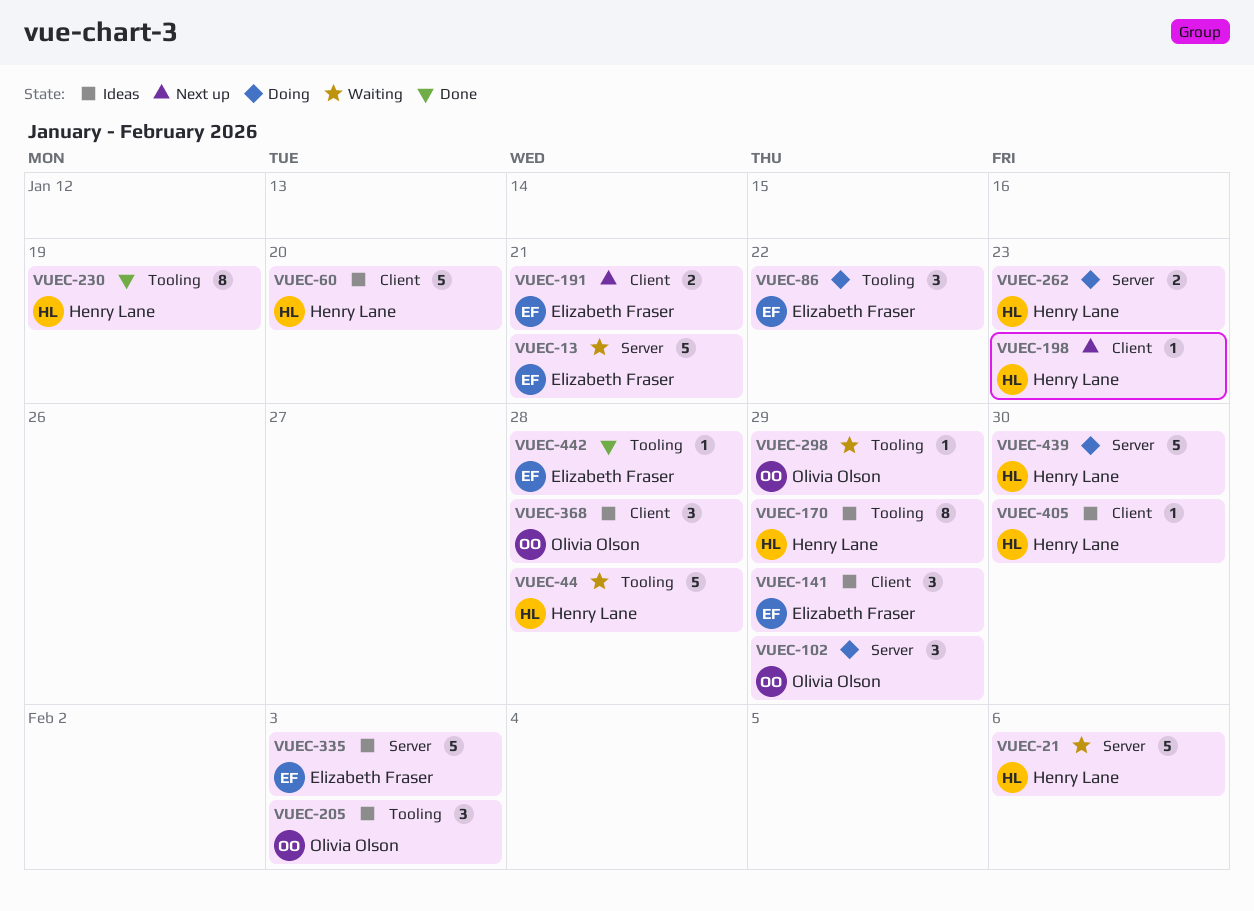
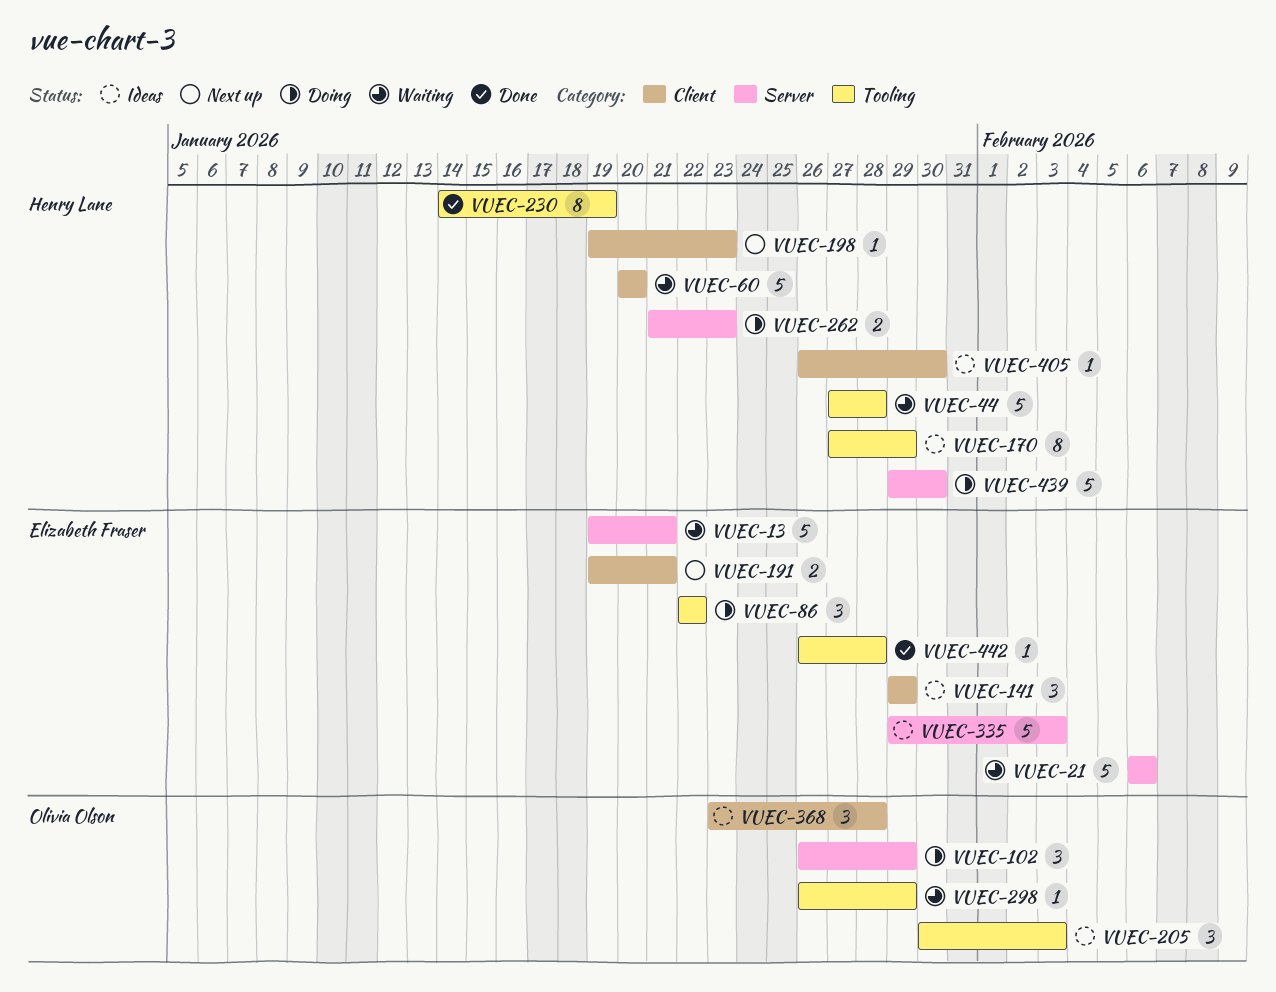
VUEC-21, owner: Henry Lane -> Elizabeth Fraser
VUEC-60, status: Ideas -> Waiting

